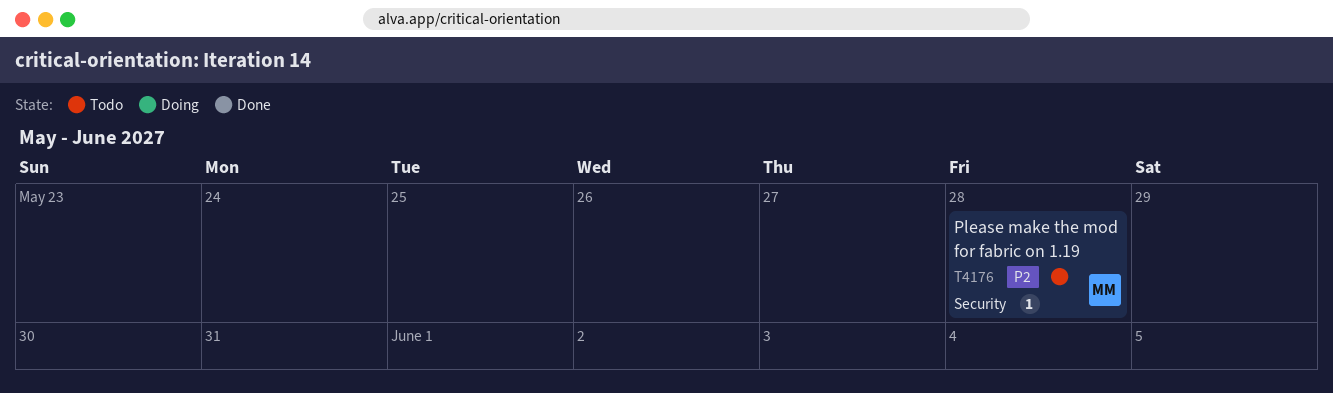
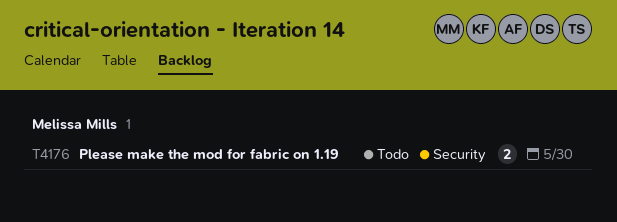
T4176, estimate: 1 -> 2
T4176, due: May 28 -> May 30

